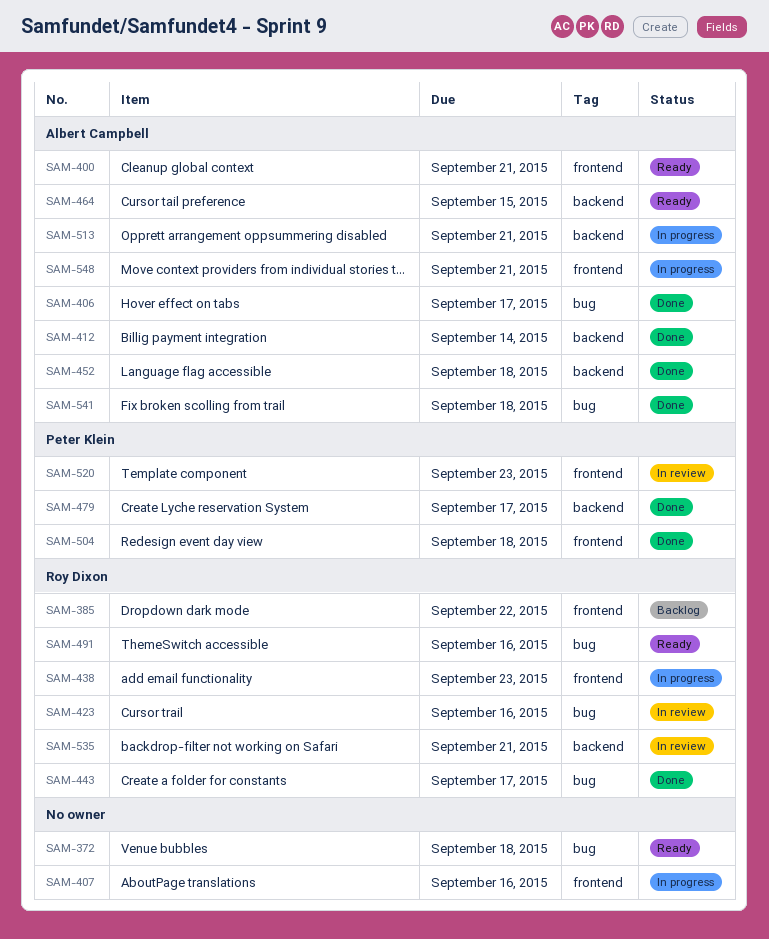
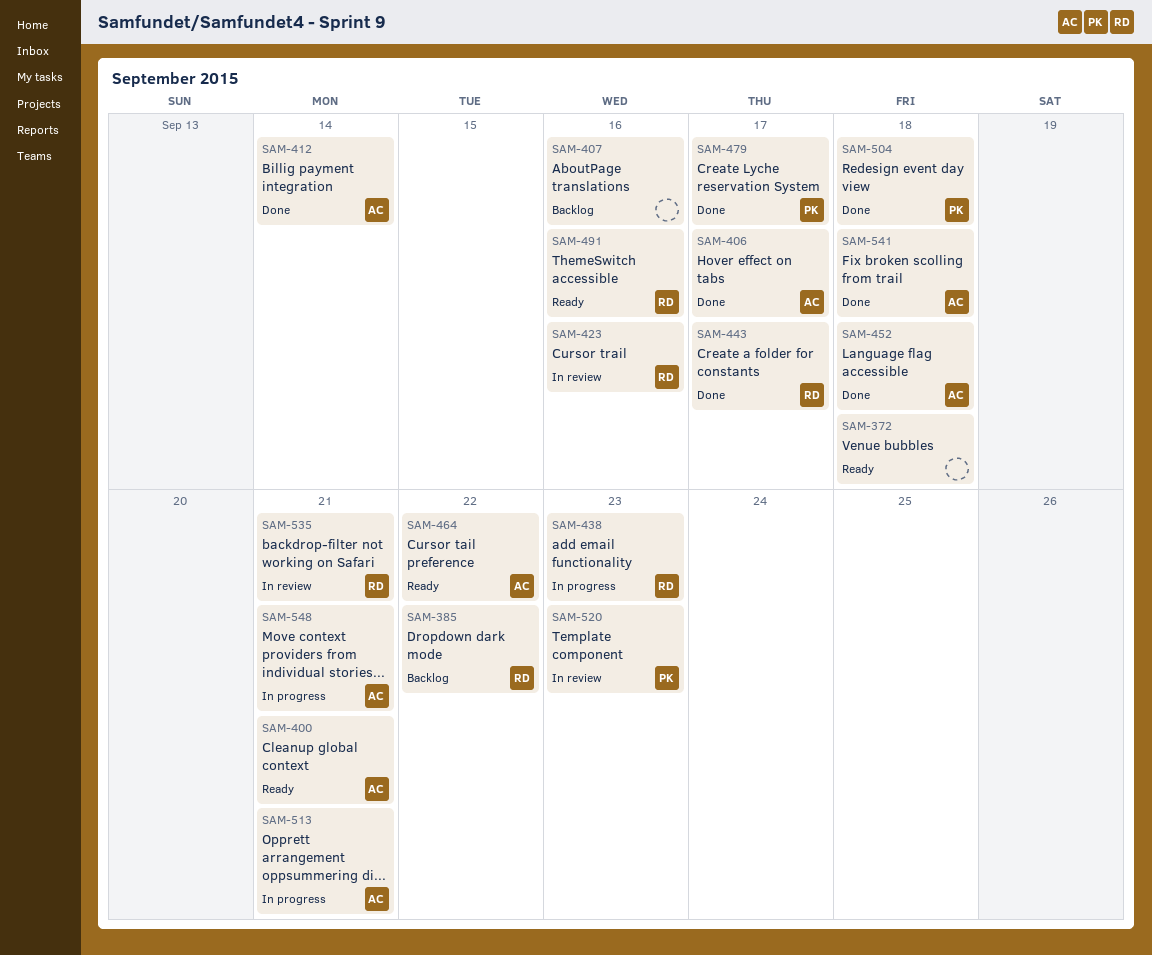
SAM-407, status: In progress -> Backlog
SAM-464, due: Sep 15 -> Sep 22

